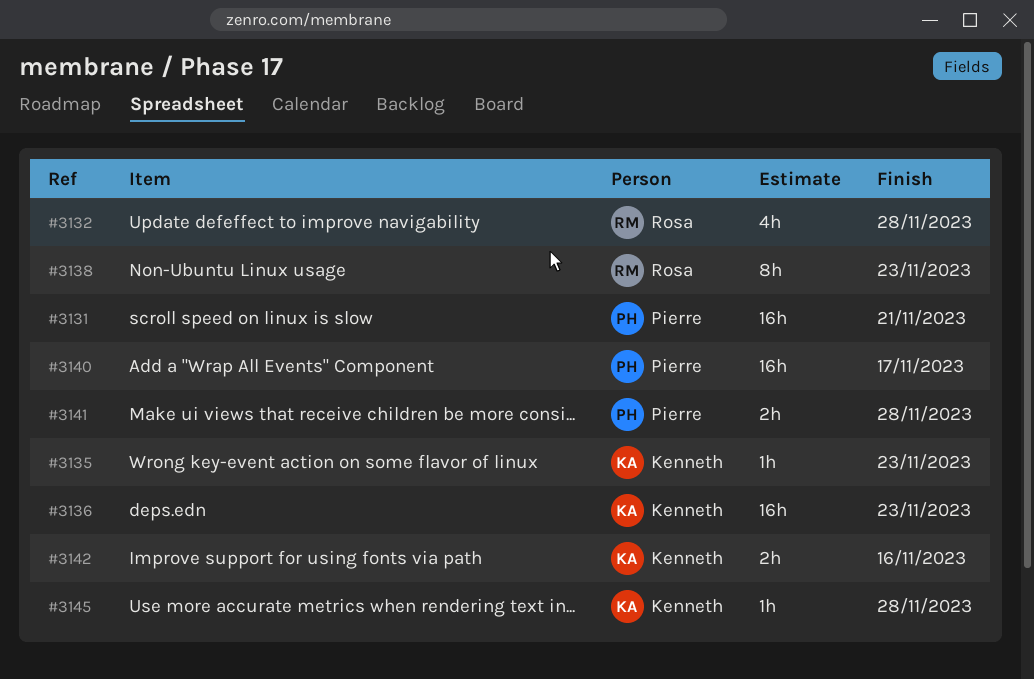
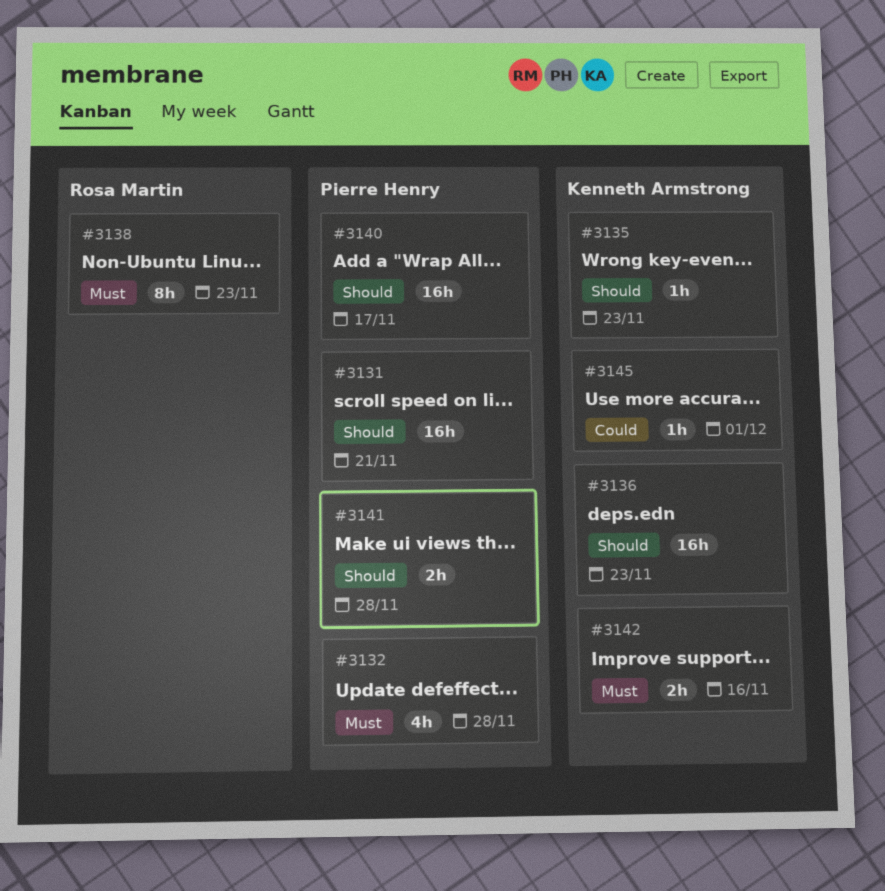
#3132, owner: Rosa Martin -> Pierre Henry
#3145, due: Nov 28 -> Dec 1

